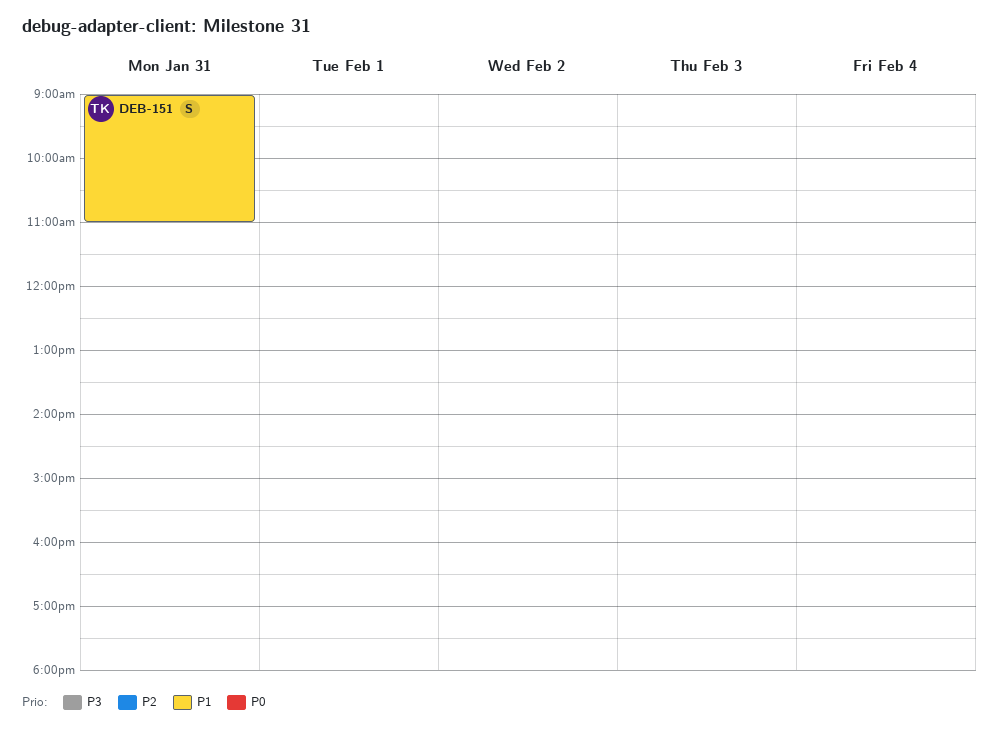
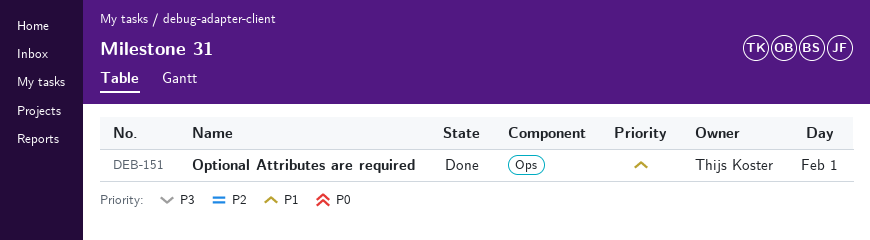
DEB-151, day: Jan 31 -> Feb 1

